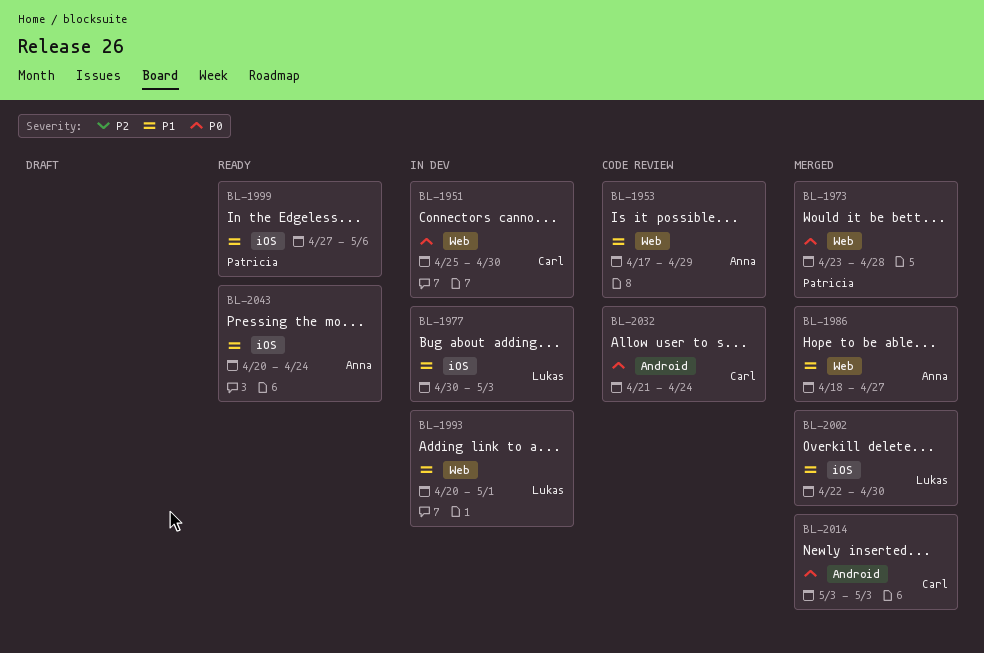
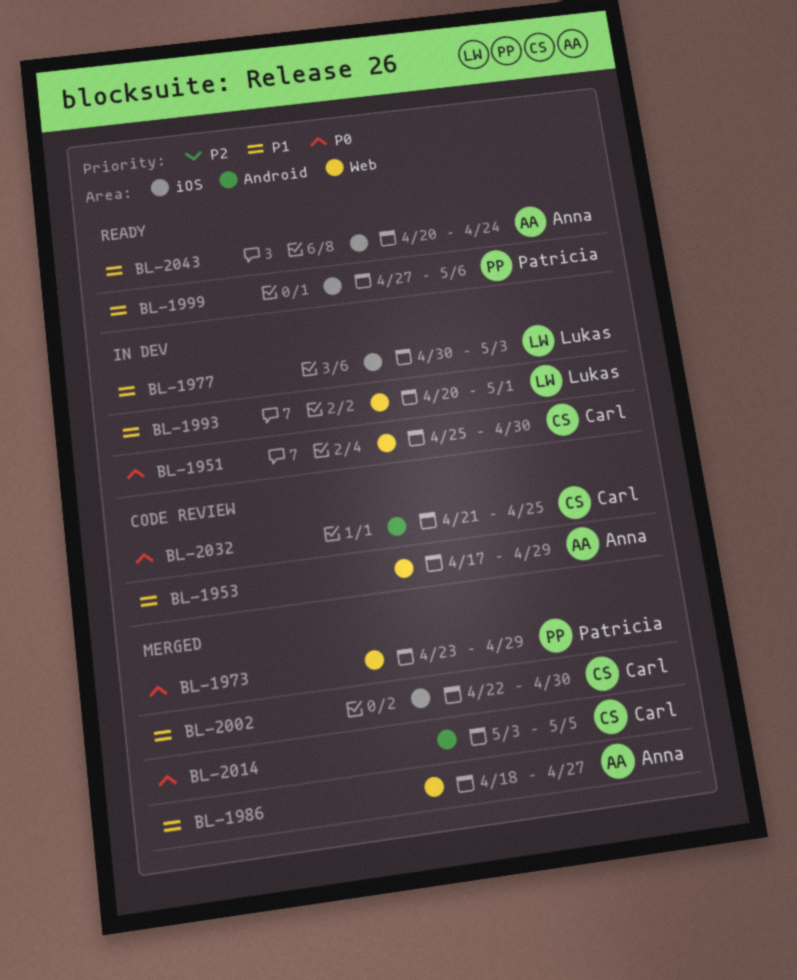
BL-1973, due: Apr 28 -> Apr 29
BL-2002, owner: Lukas -> Carl
BL-2014, due: May 3 -> May 5
BL-2032, due: Apr 24 -> Apr 25

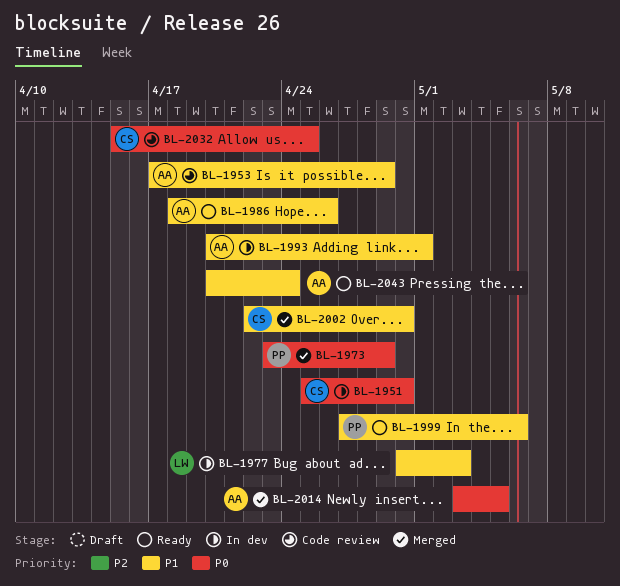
BL-1986, status: Merged -> Ready
BL-1986, due: Apr 27 -> Apr 26
BL-1993, owner: Lukas -> Anna
BL-2014, owner: Carl -> Anna
BL-2032, start: Apr 21 -> Apr 15

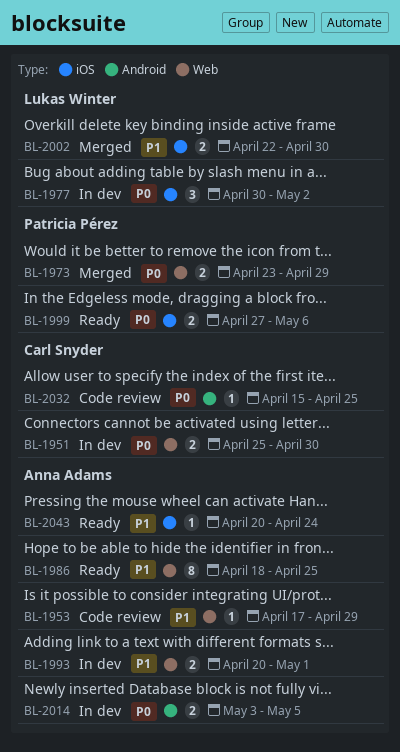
BL-1977, priority: P1 -> P0
BL-1977, due: May 3 -> May 2
BL-1986, due: Apr 26 -> Apr 25
BL-1999, priority: P1 -> P0
BL-2002, owner: Carl Snyder -> Lukas Winter
BL-2014, status: Merged -> In dev

